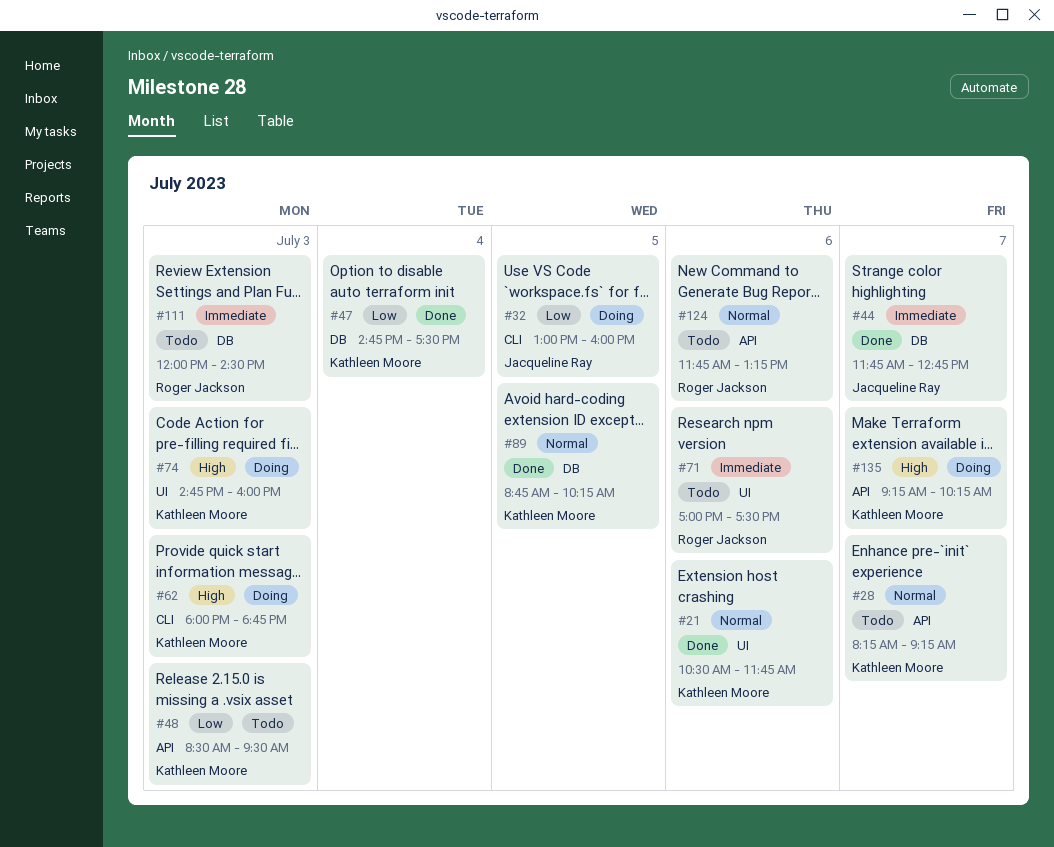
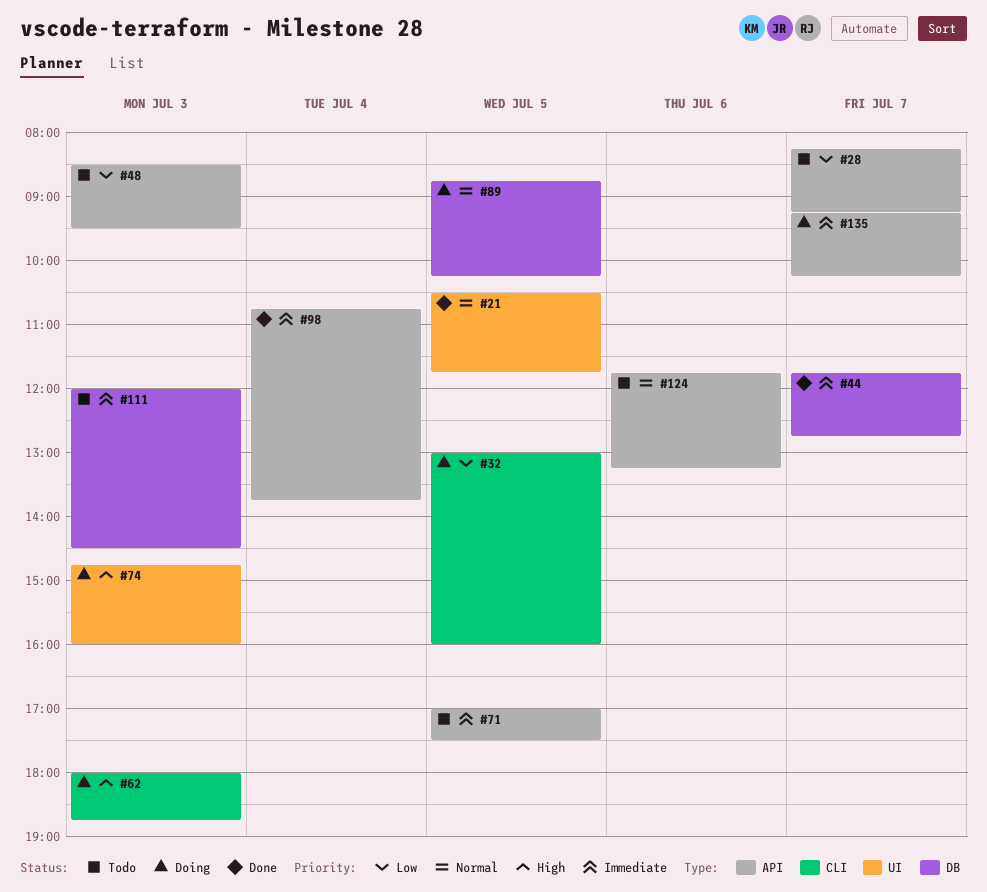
#21, day: Jul 6 -> Jul 5
#28, priority: Normal -> Low
#47: present -> none
#71, label: UI -> API
#71, day: Jul 6 -> Jul 5
#89, status: Done -> Doing
#98: none -> present
#135, priority: High -> Immediate

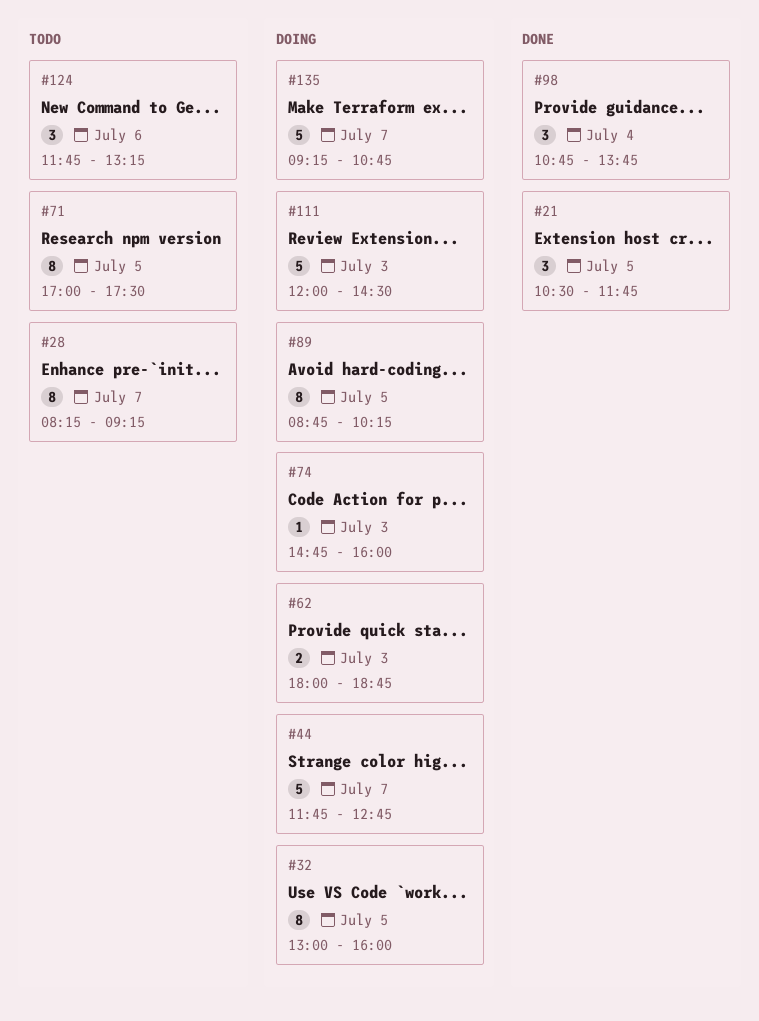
#44, status: Done -> Doing
#48: present -> none
#111, status: Todo -> Doing
#135, ends: 10:15 -> 10:45

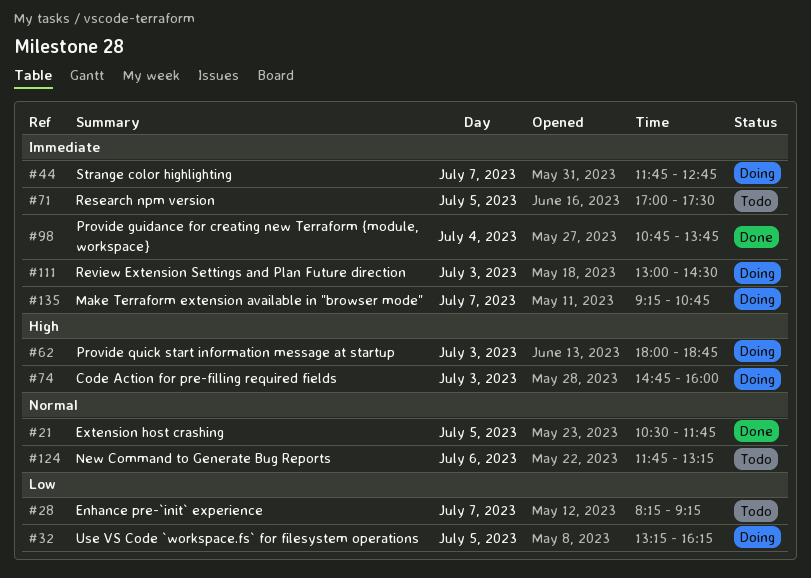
#32, begins: 13:00 -> 13:15
#32, ends: 16:00 -> 16:15
#89: present -> none
#111, begins: 12:00 -> 13:00

